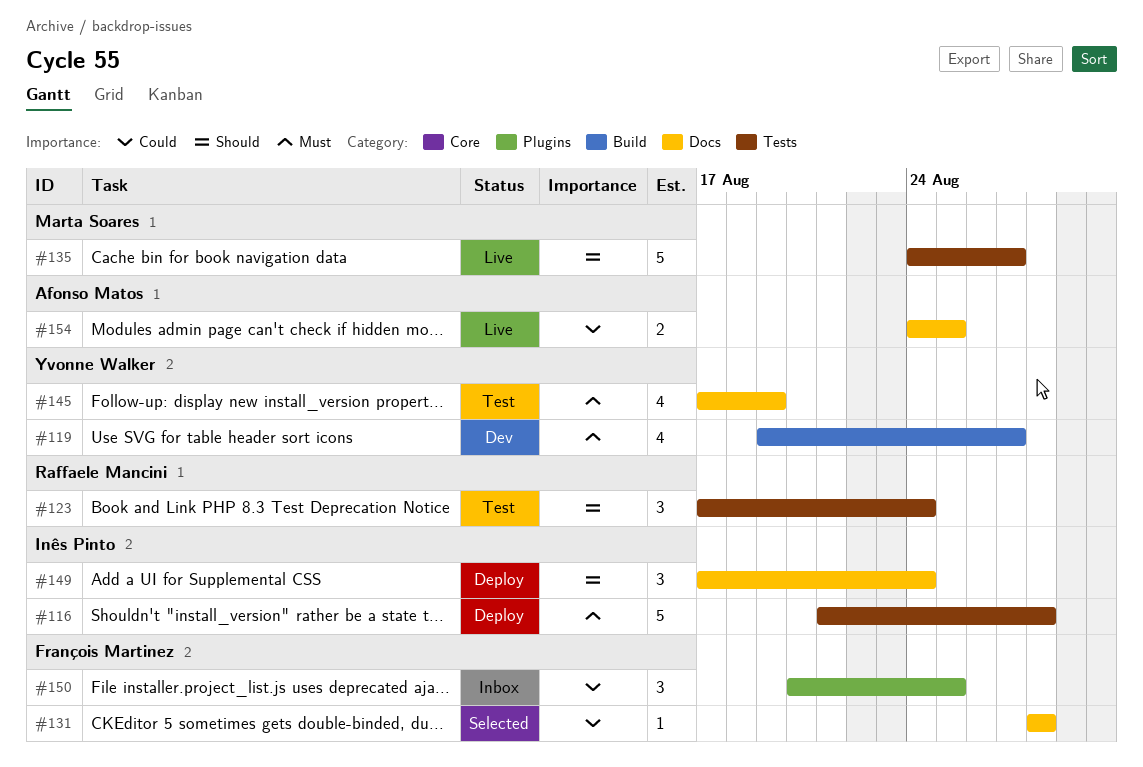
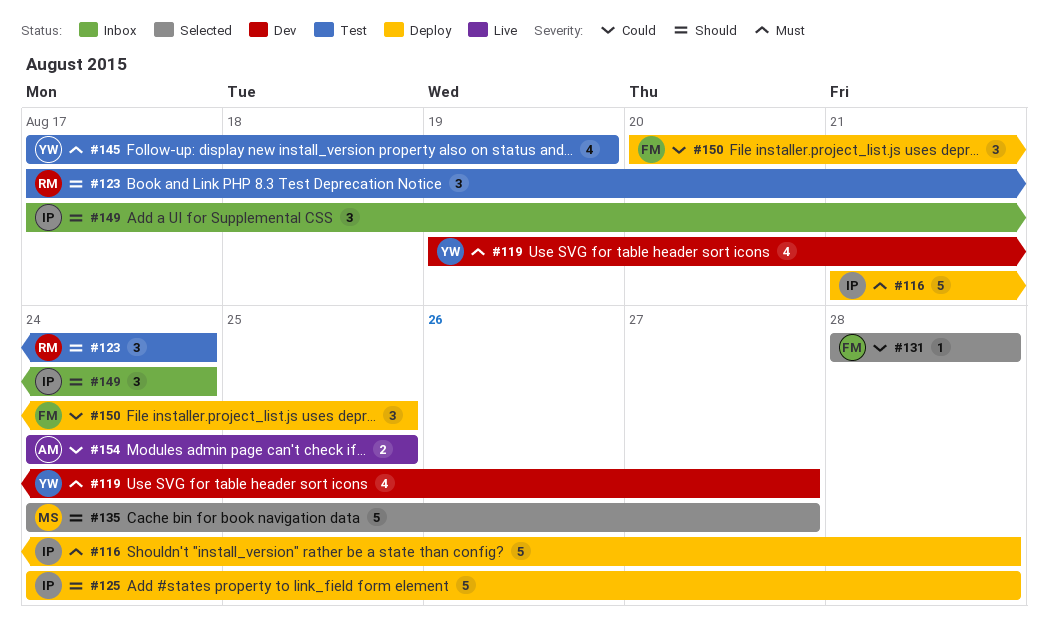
#125: none -> present
#135, status: Live -> Selected
#149, status: Deploy -> Inbox
#150, status: Inbox -> Deploy

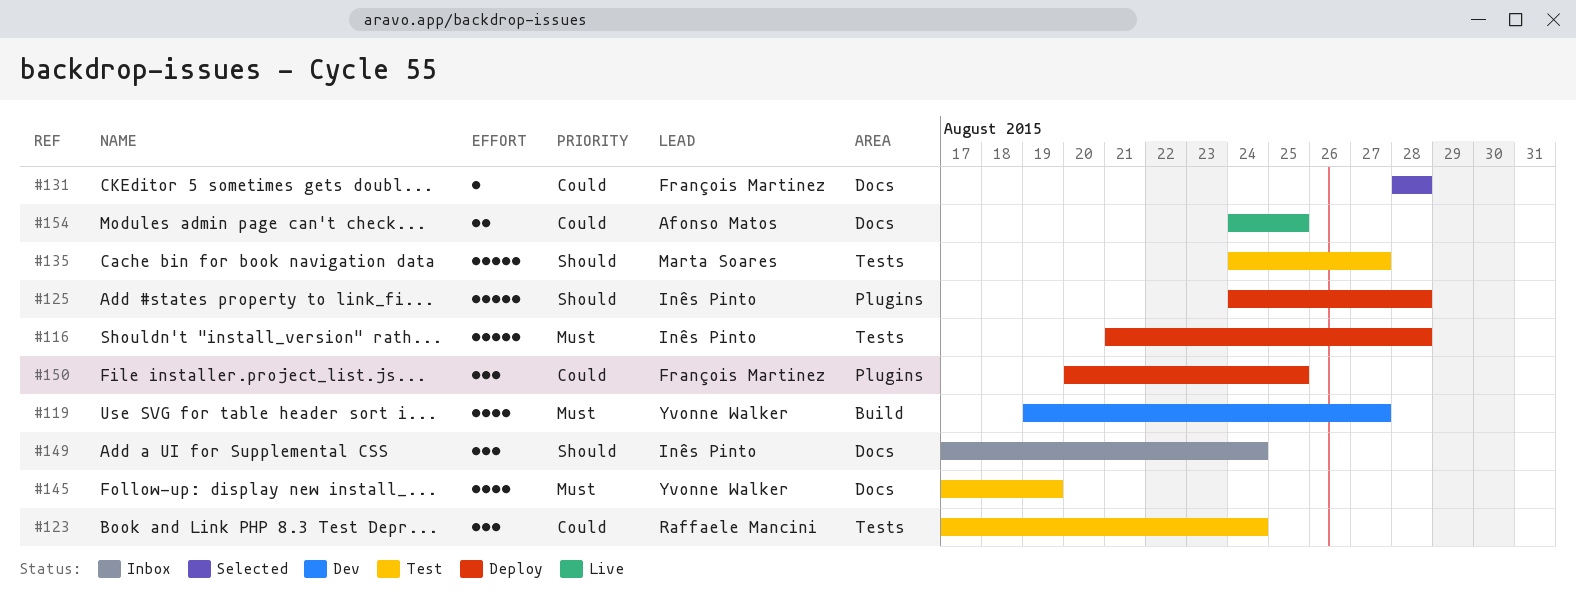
#123, priority: Should -> Could
#135, status: Selected -> Test

